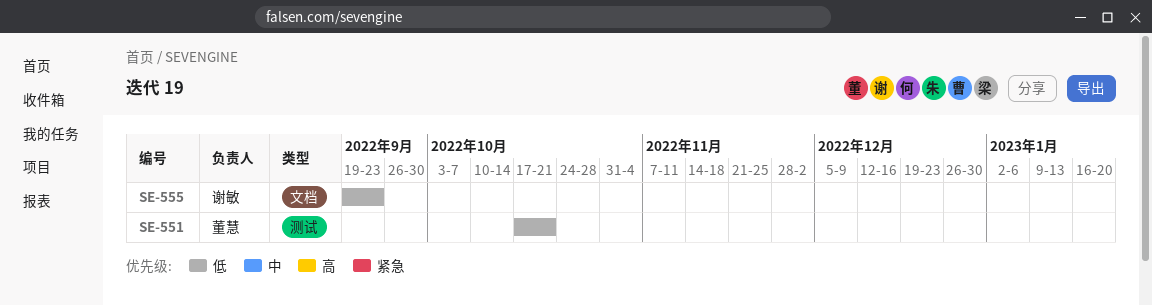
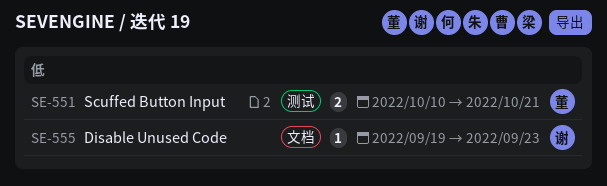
SE-551, start: Oct 17 -> Oct 10

